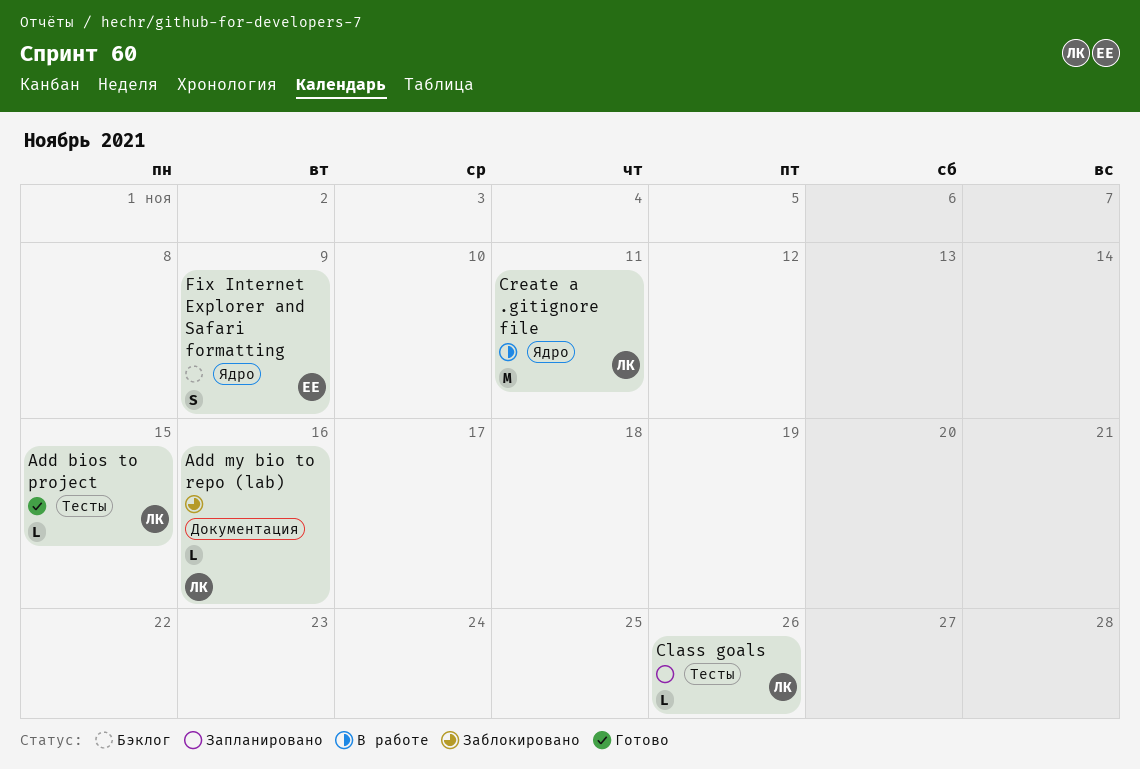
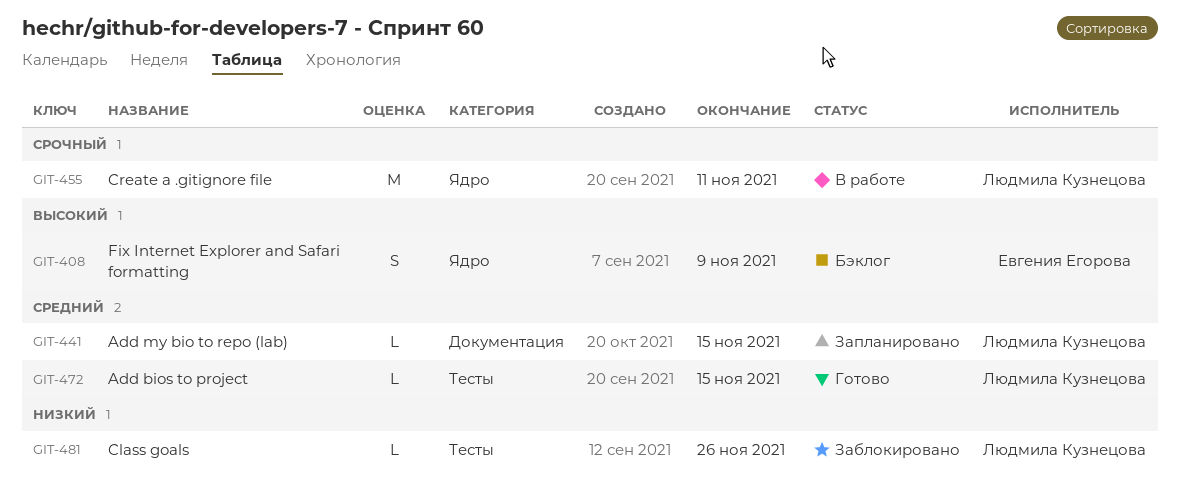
Add my bio to repo (lab), status: Заблокировано -> Запланировано
Add my bio to repo (lab), due: Nov 16 -> Nov 15
Class goals, status: Запланировано -> Заблокировано

